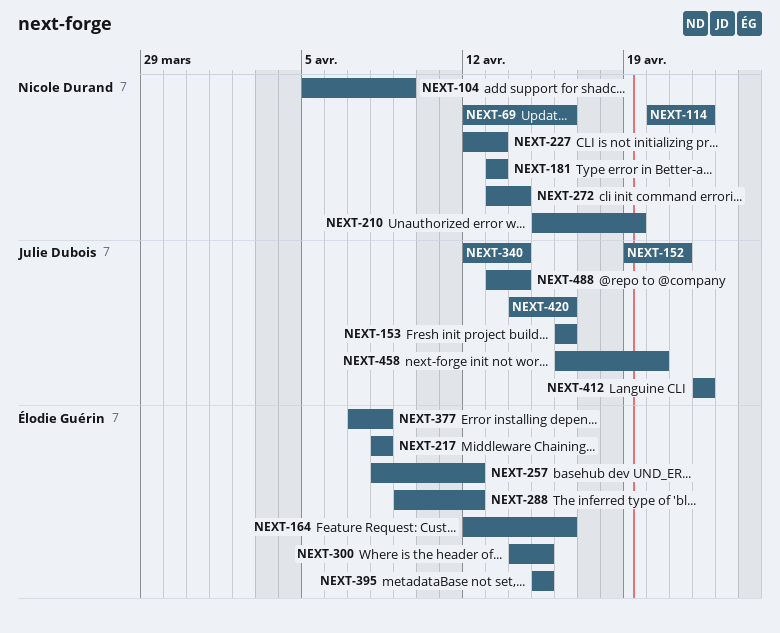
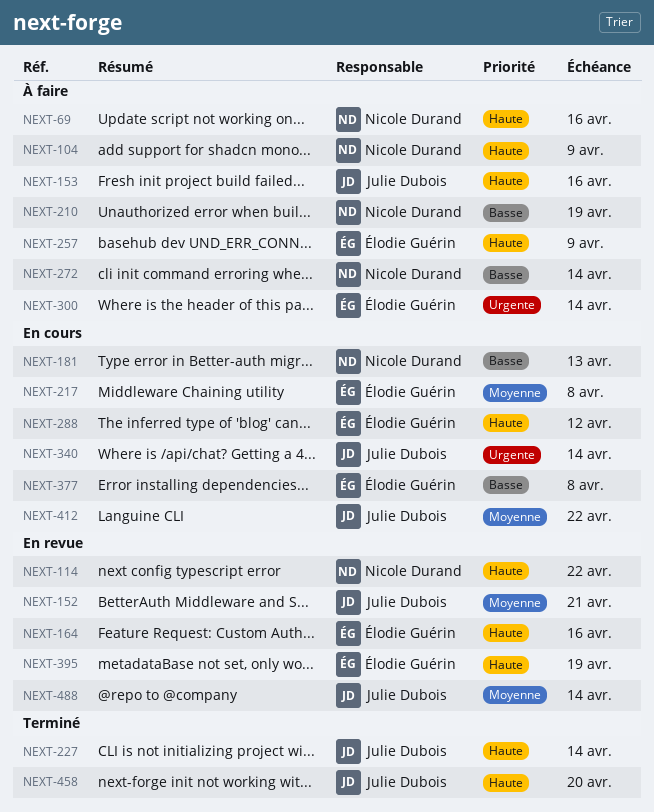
NEXT-227, owner: Nicole Durand -> Julie Dubois
NEXT-227, due: Apr 13 -> Apr 14
NEXT-257, due: Apr 12 -> Apr 9
NEXT-300, due: Apr 15 -> Apr 14
NEXT-395, due: Apr 15 -> Apr 19
NEXT-420: present -> none

